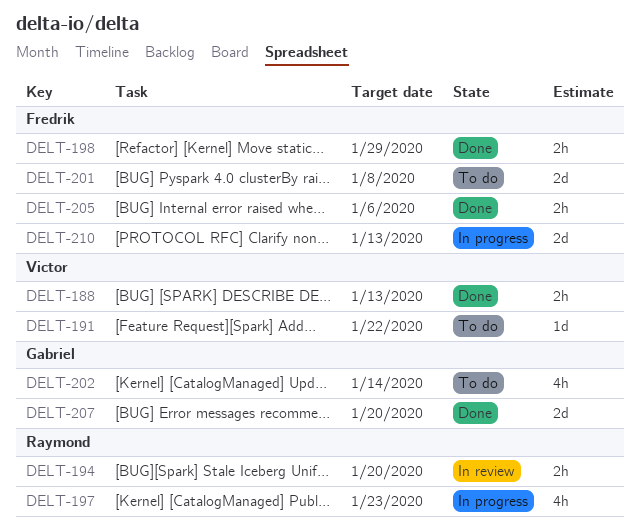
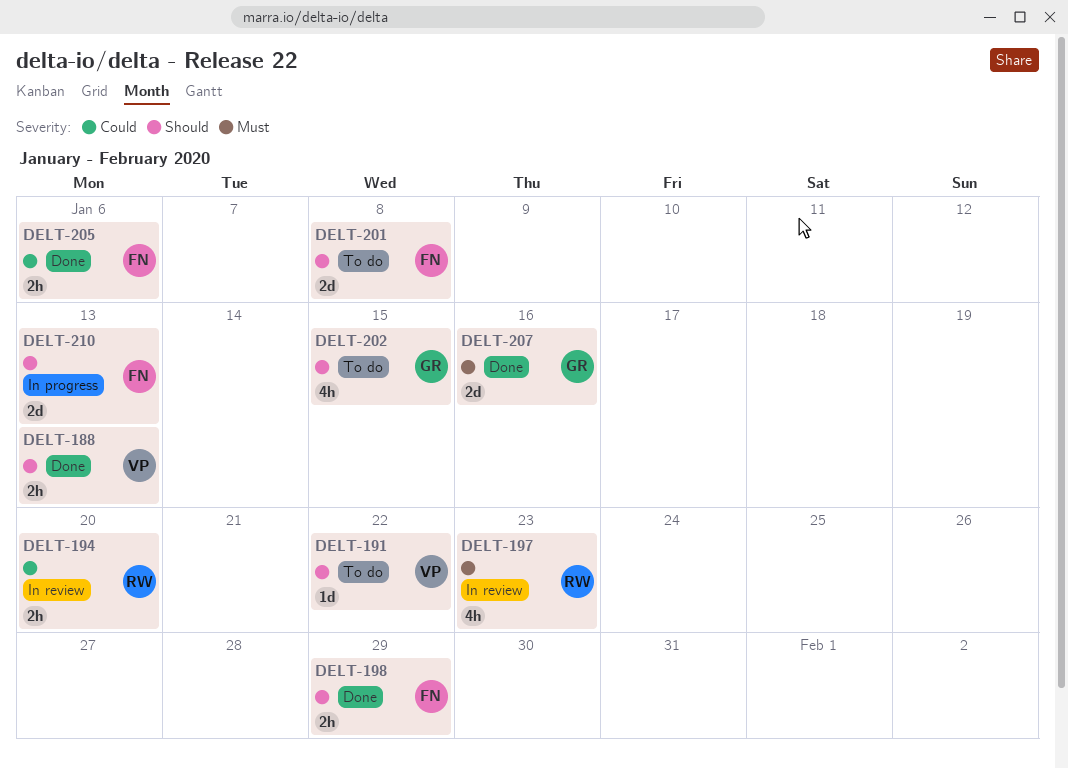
DELT-197, status: In progress -> In review
DELT-202, due: Jan 14 -> Jan 15
DELT-207, due: Jan 20 -> Jan 16

